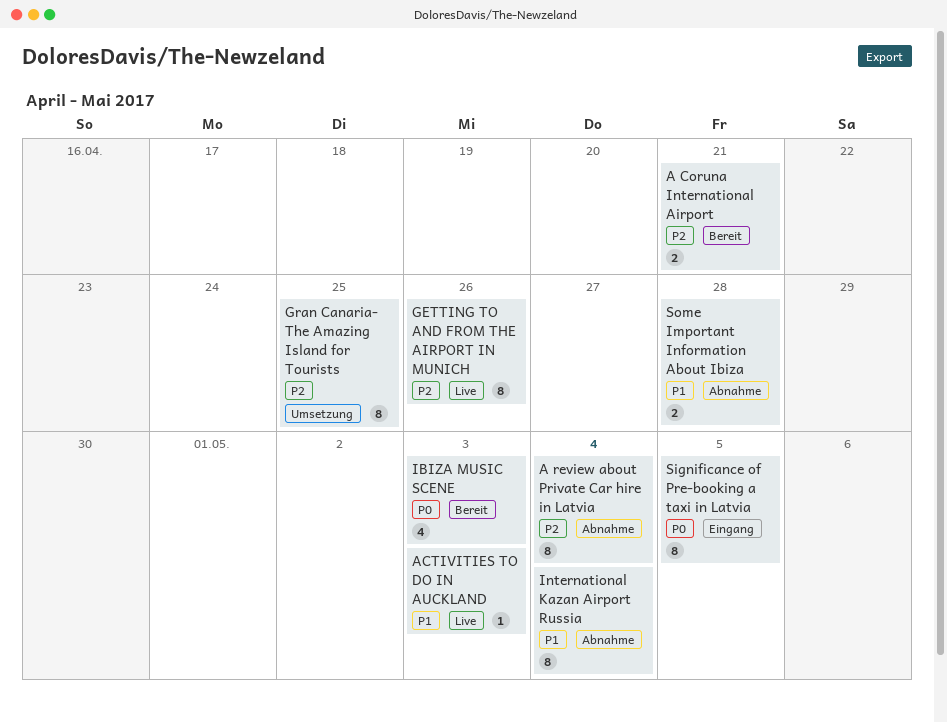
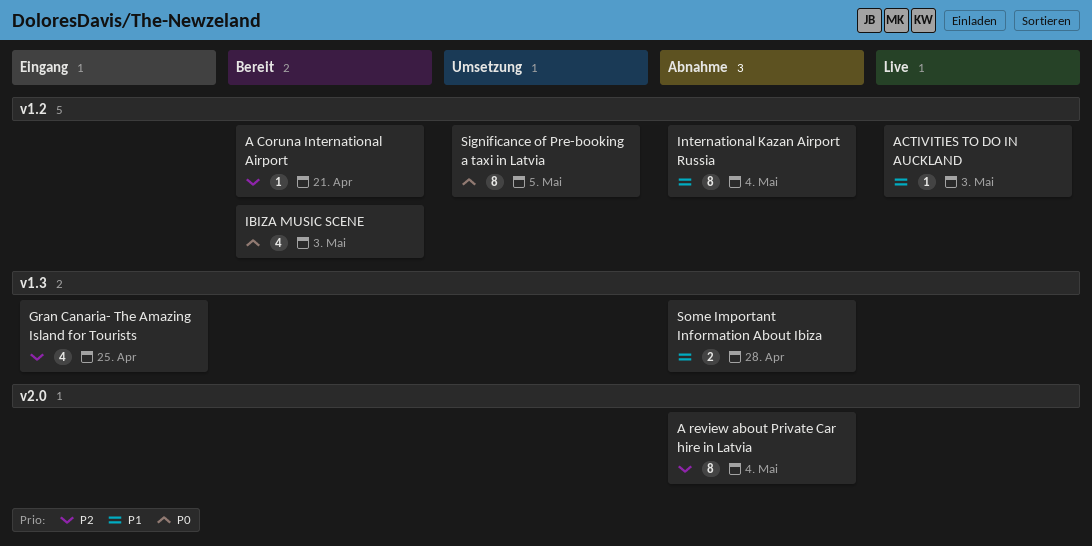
A Coruna International Airport, estimate: 2 -> 1
GETTING TO AND FROM THE AIRPORT IN MUNICH: present -> none
Gran Canaria- The Amazing Island for Tourists, status: Umsetzung -> Eingang
Gran Canaria- The Amazing Island for Tourists, estimate: 8 -> 4
Significance of Pre-booking a taxi in Latvia, status: Eingang -> Umsetzung

